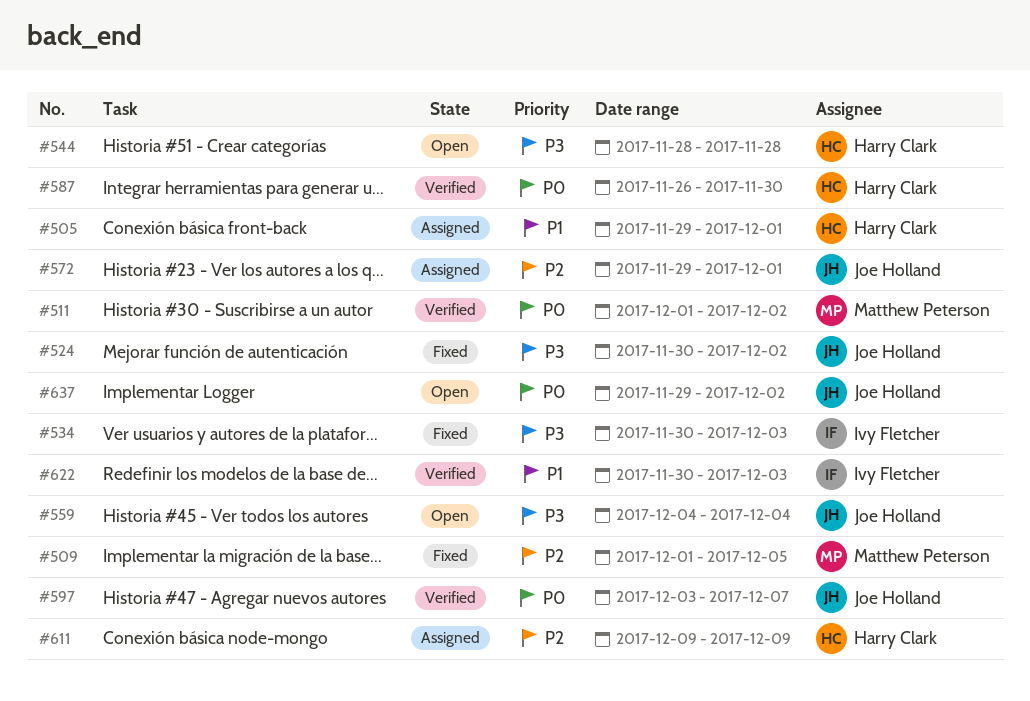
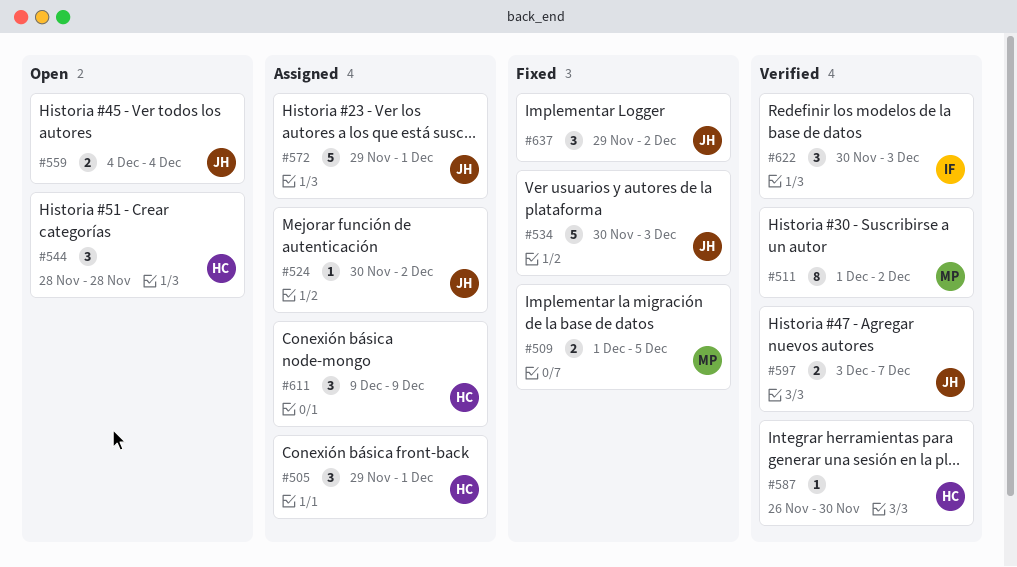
#524, status: Fixed -> Assigned
#534, owner: Ivy Fletcher -> Joe Holland
#637, status: Open -> Fixed

